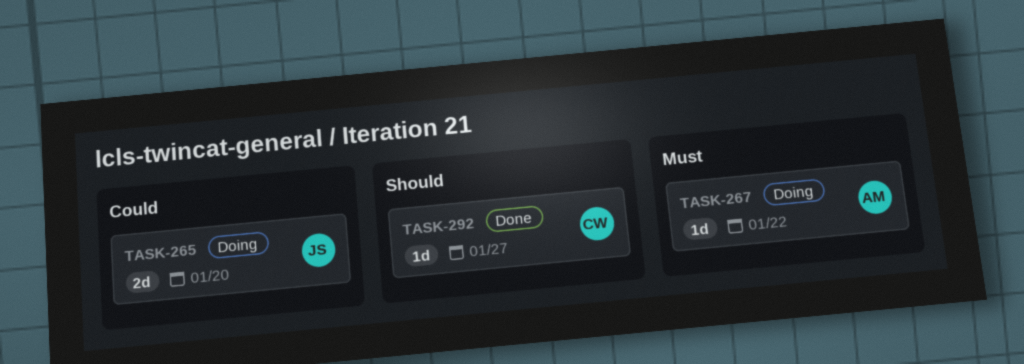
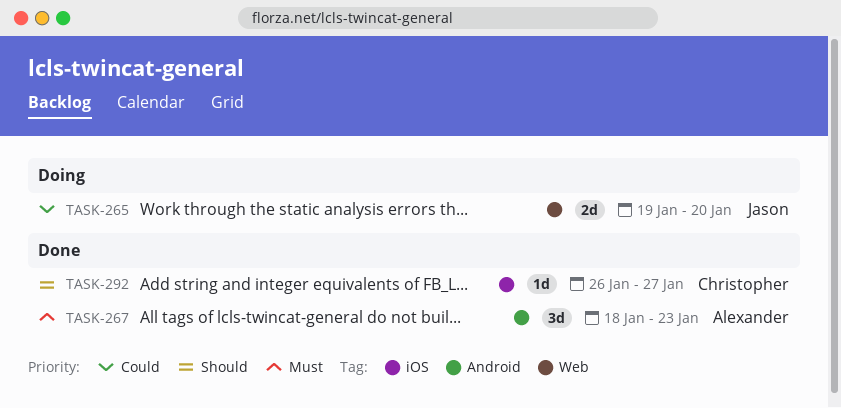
TASK-267, status: Doing -> Done
TASK-267, estimate: 1d -> 3d
TASK-267, due: Jan 22 -> Jan 23

